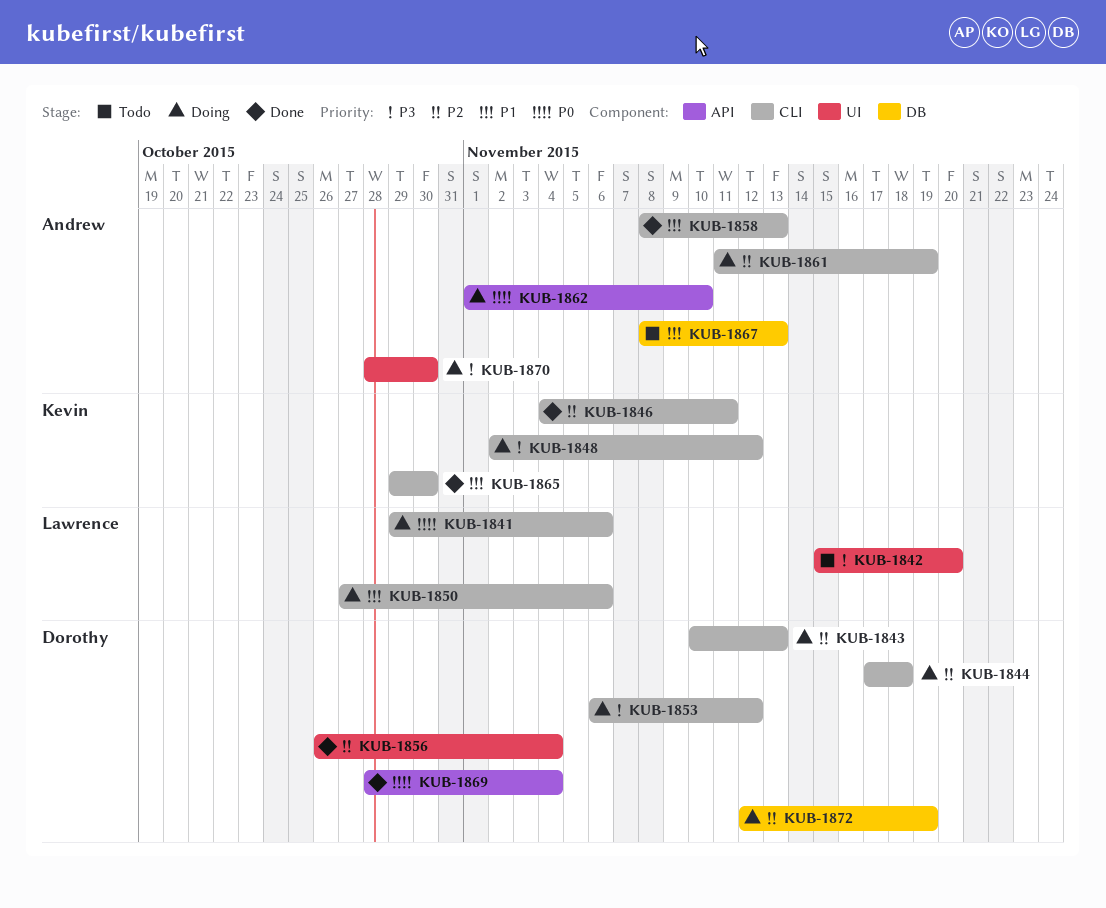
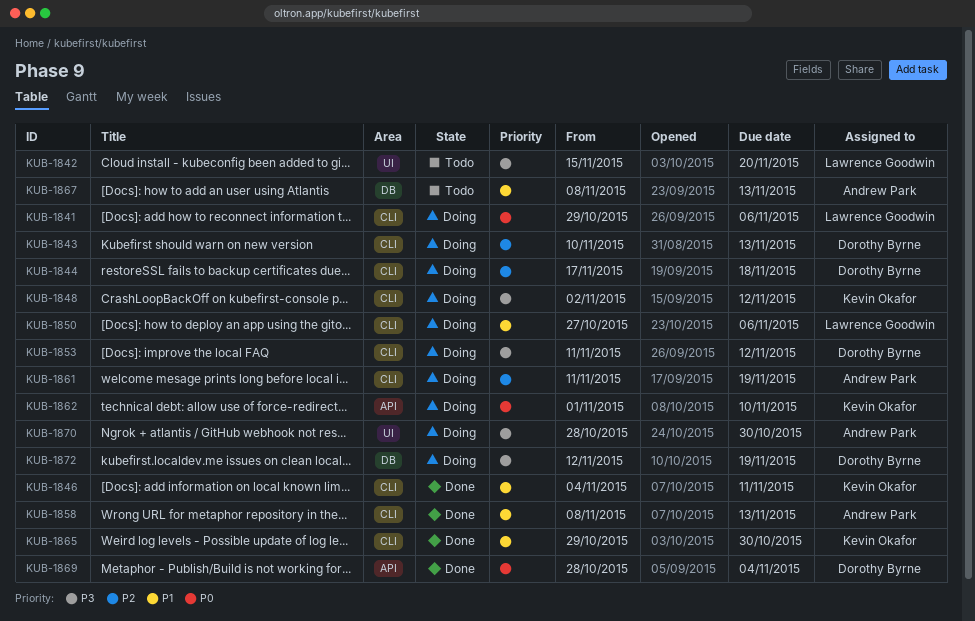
KUB-1846, priority: P2 -> P1
KUB-1853, start: Nov 6 -> Nov 11
KUB-1856: present -> none
KUB-1862, owner: Andrew Park -> Kevin Okafor
KUB-1872, priority: P2 -> P3

